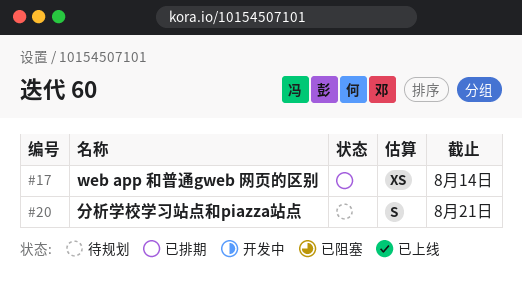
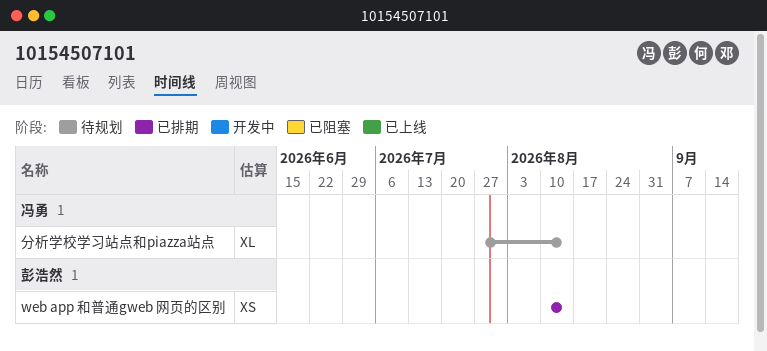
分析学校学习站点和piazza站点, estimate: S -> XL
分析学校学习站点和piazza站点, due: Aug 21 -> Aug 14

